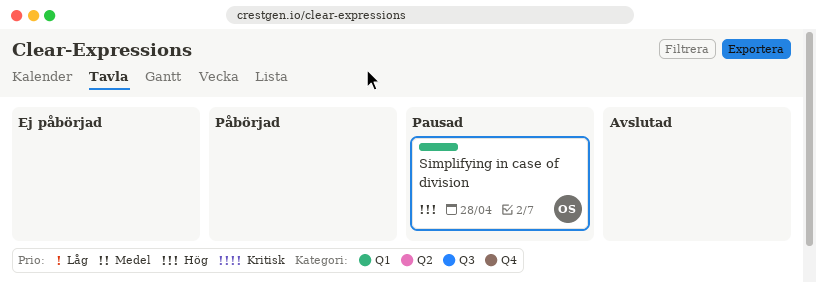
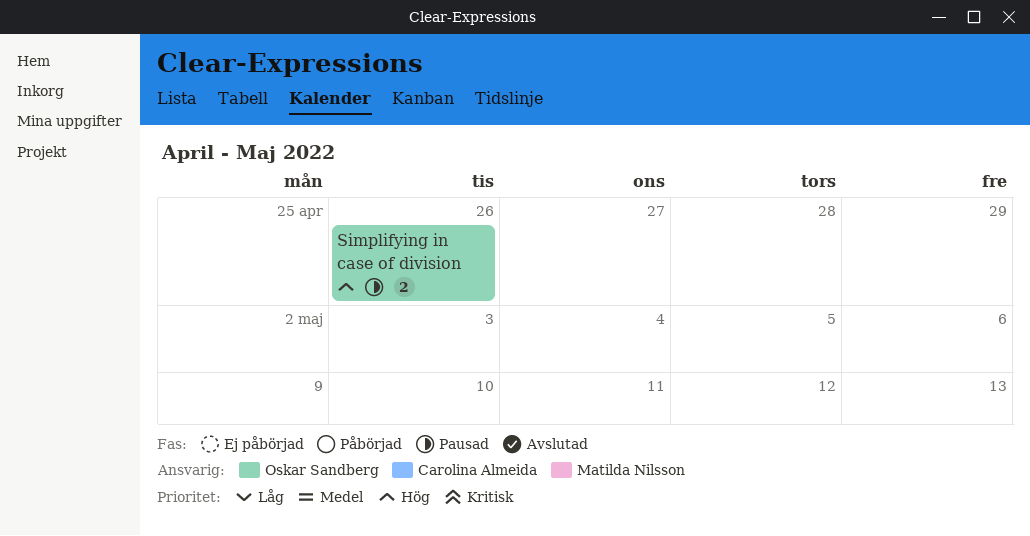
Simplifying in case of division, due: Apr 28 -> Apr 26

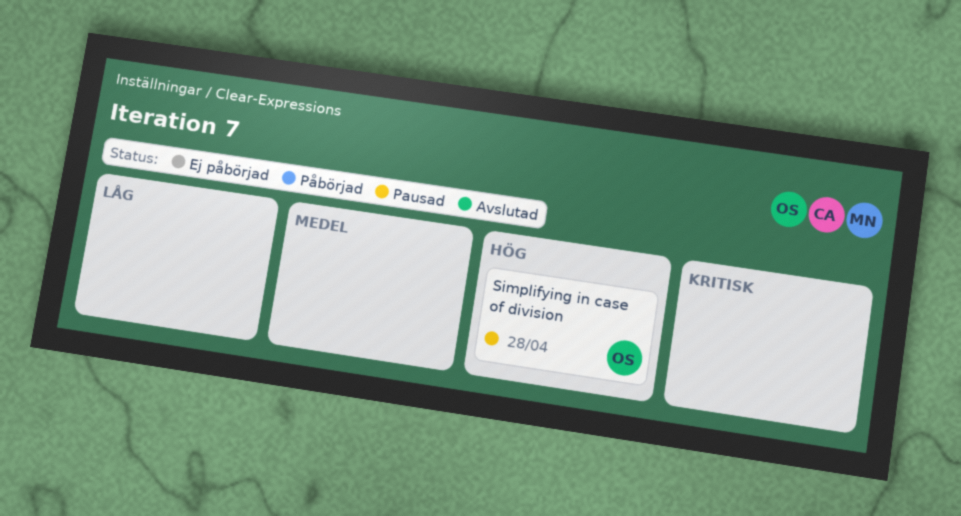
Simplifying in case of division, due: Apr 26 -> Apr 28

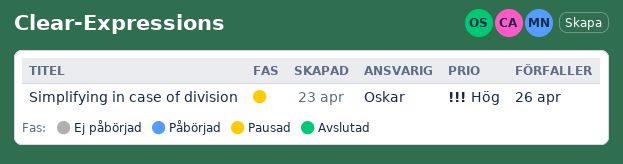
Simplifying in case of division, due: Apr 28 -> Apr 26

